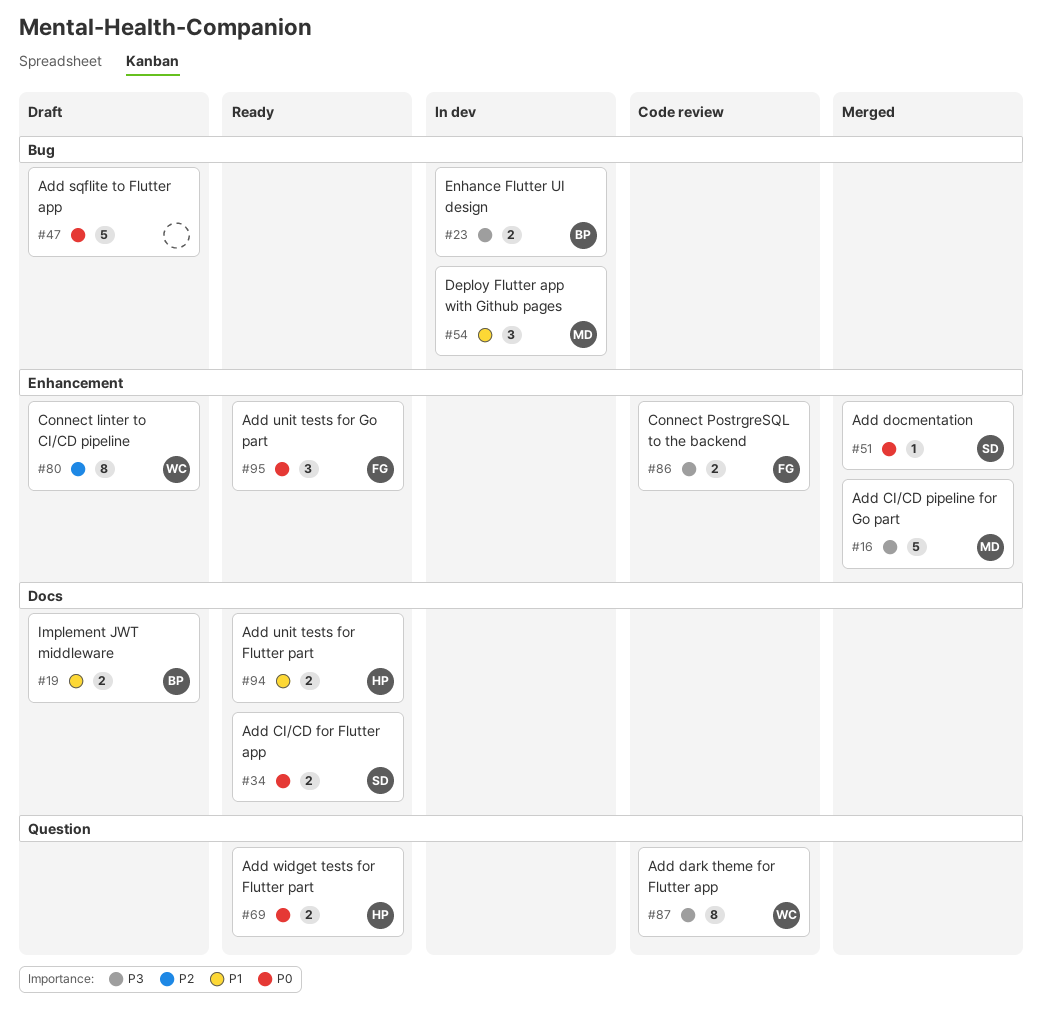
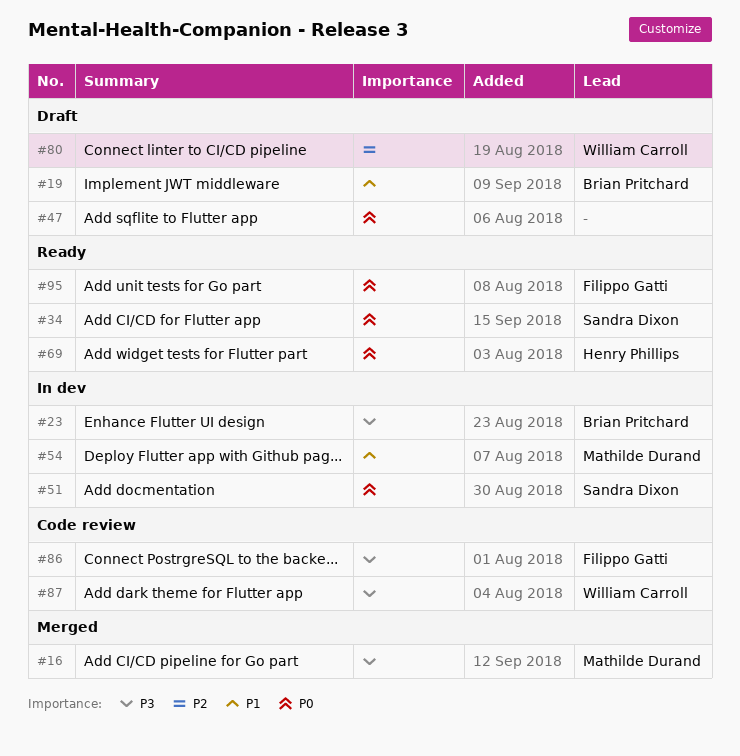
#51, status: Merged -> In dev
#94: present -> none

